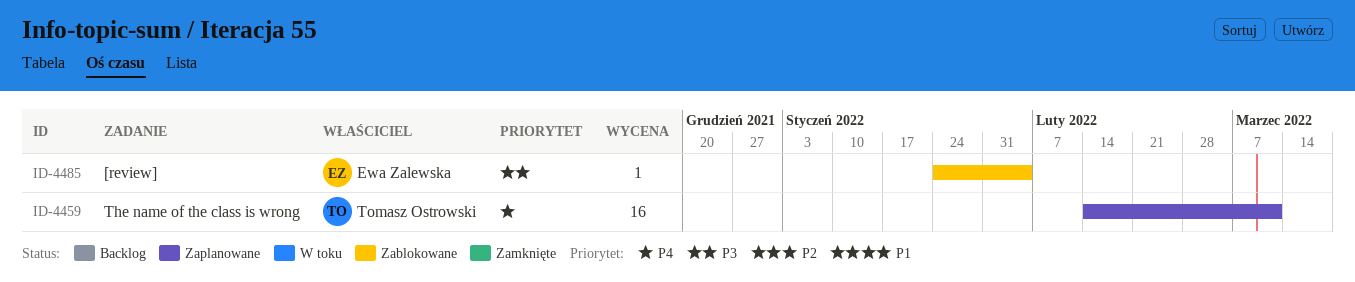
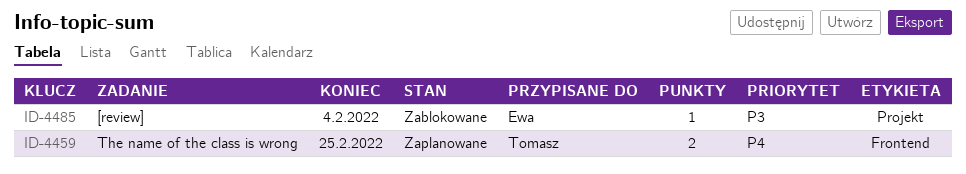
ID-4459, estimate: 16 -> 2
ID-4459, due: Mar 11 -> Feb 25

